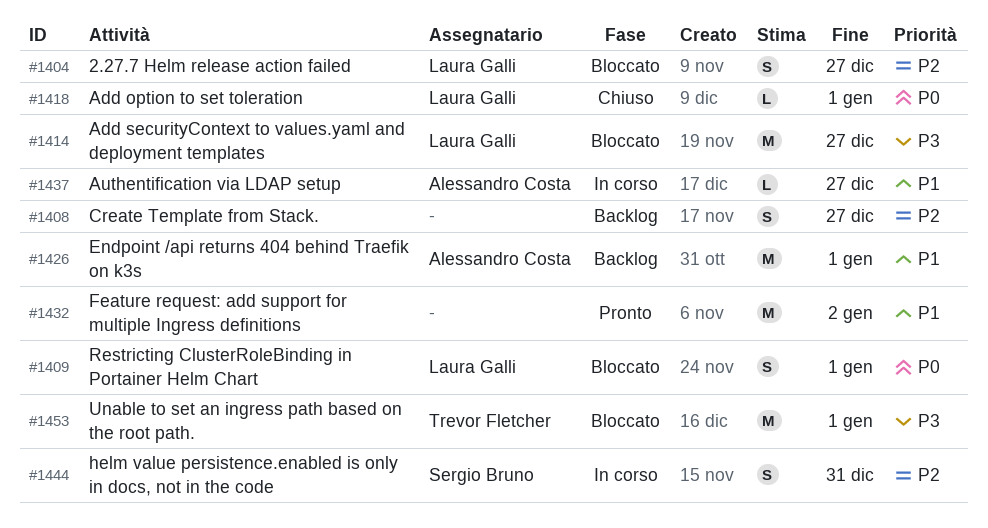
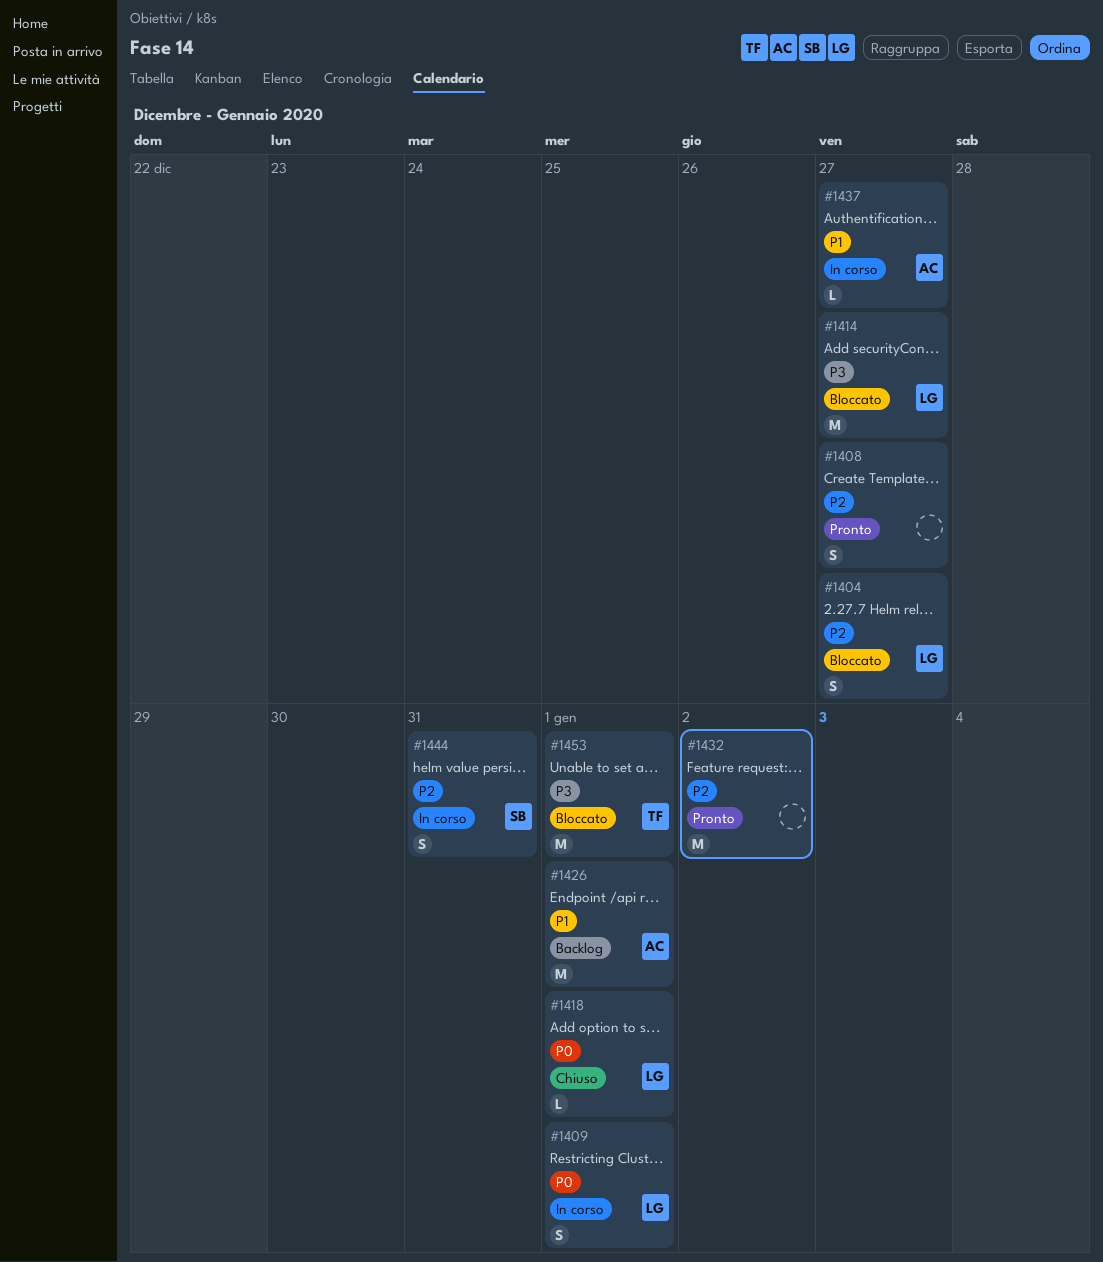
#1408, status: Backlog -> Pronto
#1409, status: Bloccato -> In corso
#1432, priority: P1 -> P2

